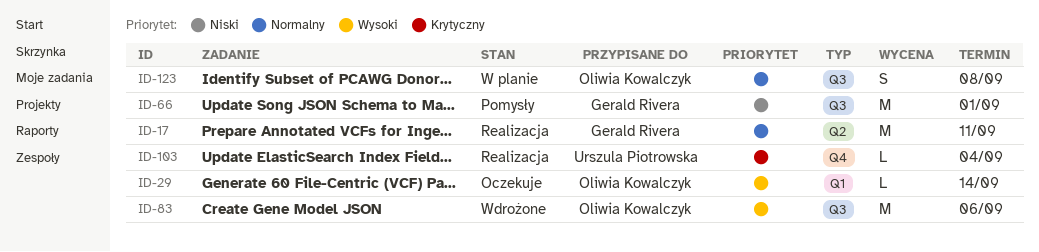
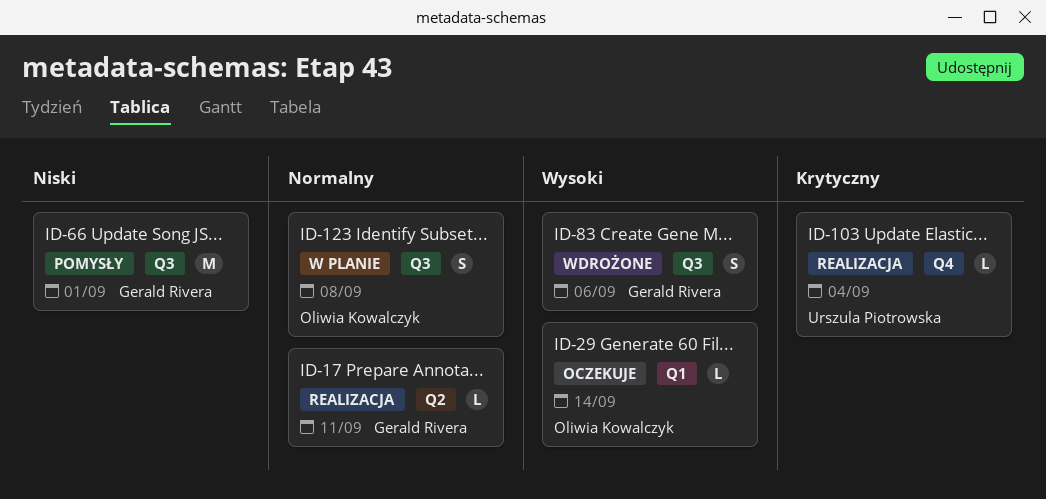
ID-17, estimate: M -> L
ID-83, owner: Oliwia Kowalczyk -> Gerald Rivera
ID-83, estimate: M -> S

